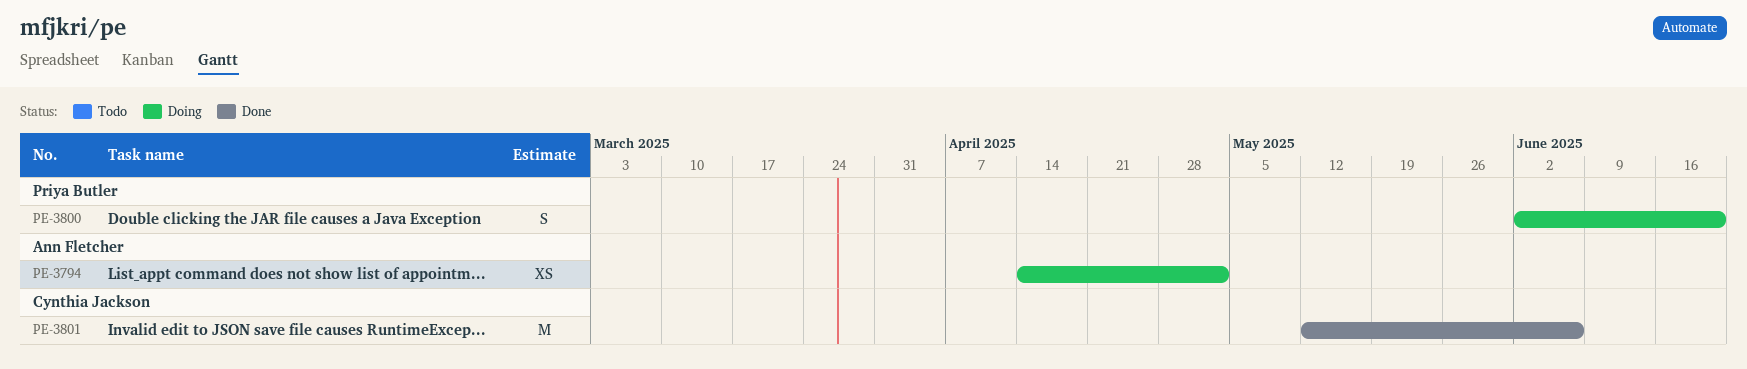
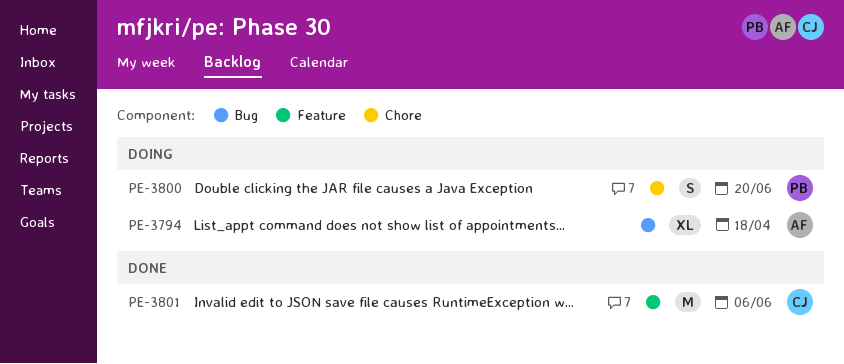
PE-3794, estimate: XS -> XL
PE-3794, due: May 2 -> Apr 18

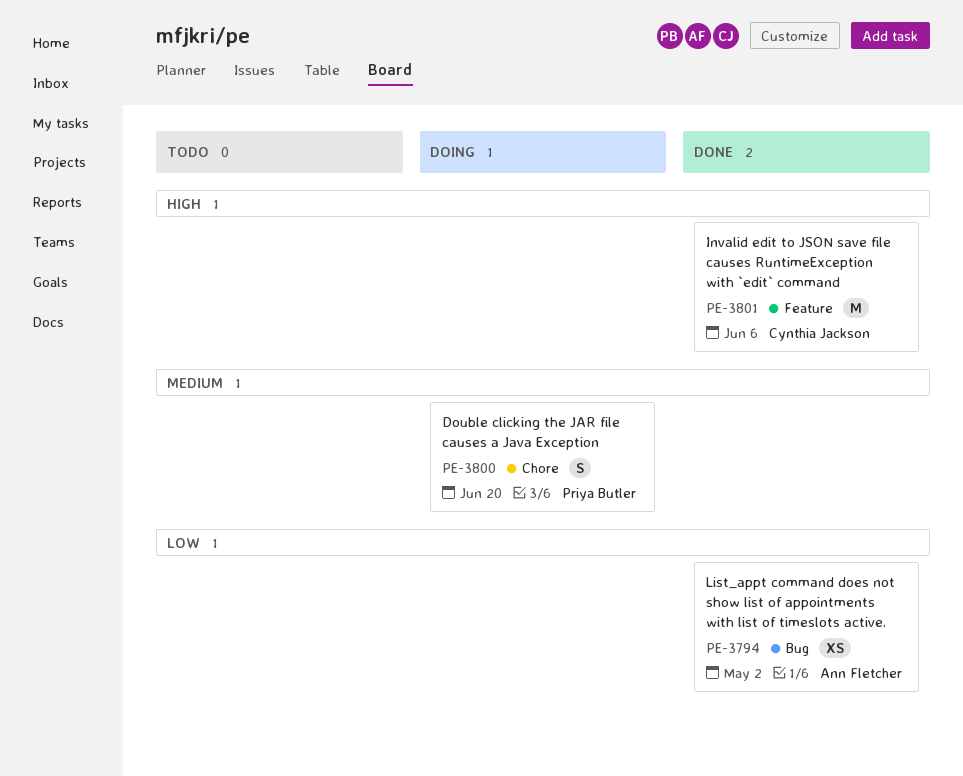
PE-3794, status: Doing -> Done
PE-3794, estimate: XL -> XS
PE-3794, due: Apr 18 -> May 2

